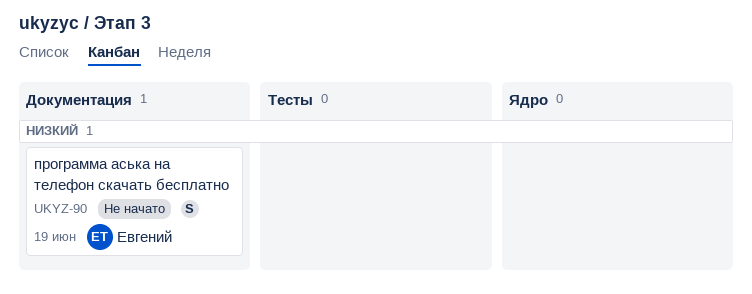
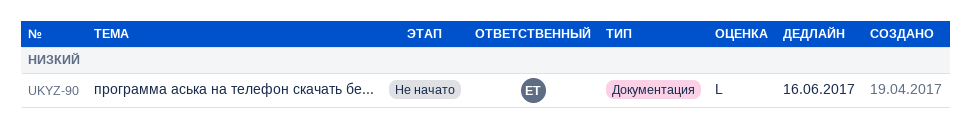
UKYZ-90, estimate: S -> L
UKYZ-90, due: Jun 19 -> Jun 16

